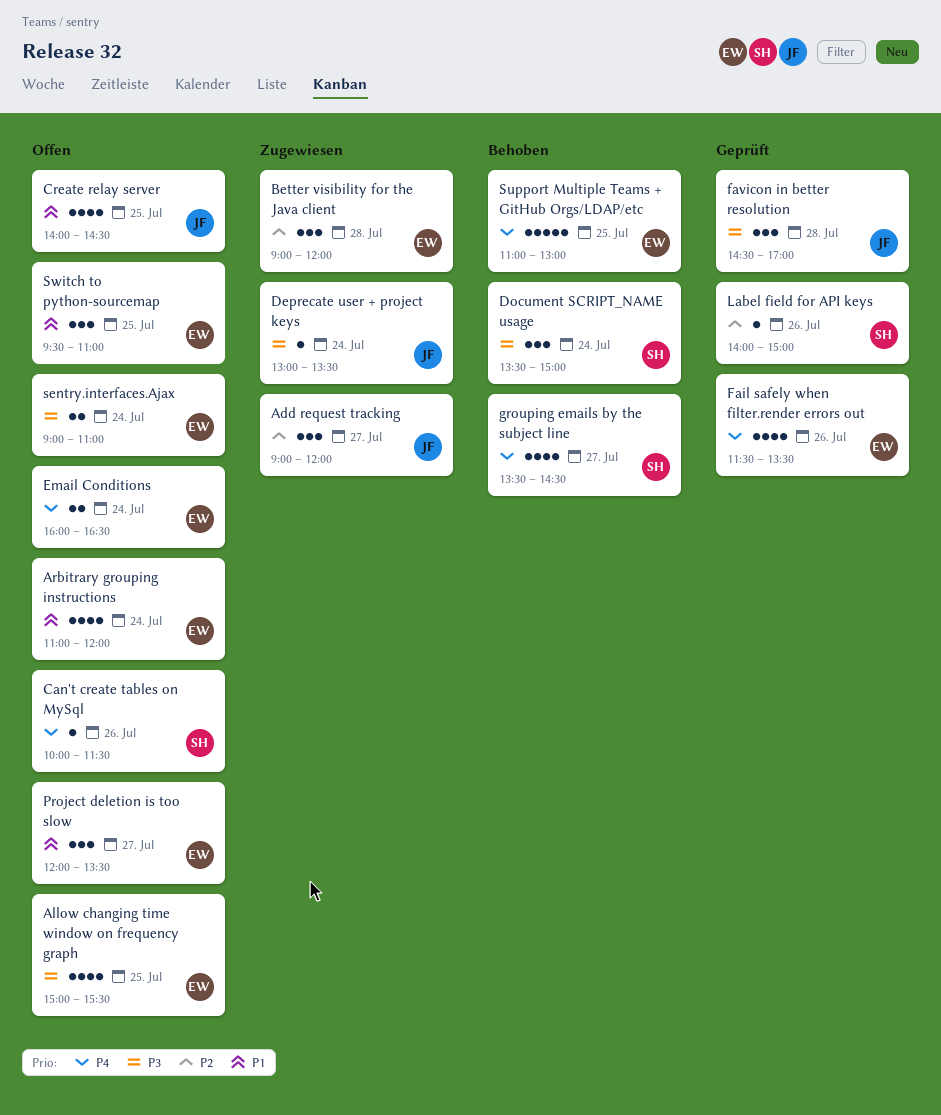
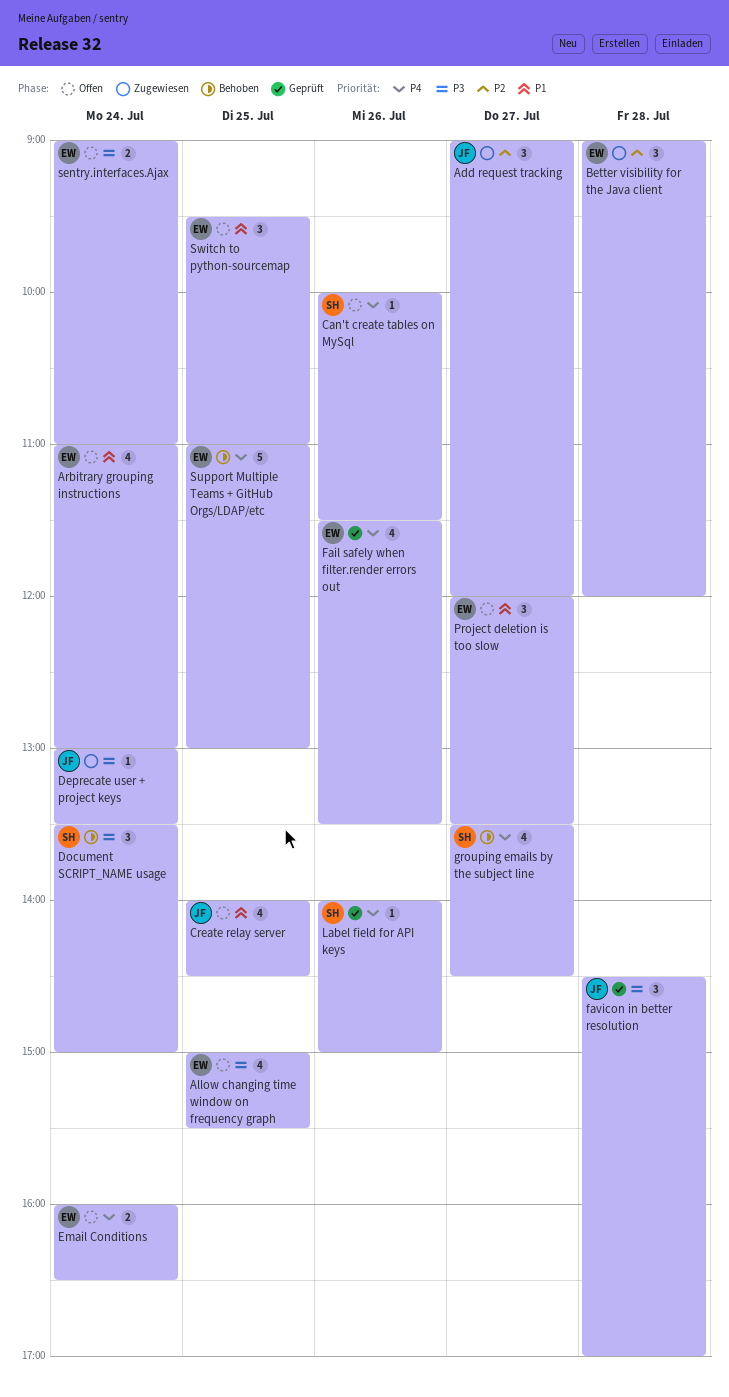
Arbitrary grouping instructions, ends: 12:00 -> 13:00
Label field for API keys, priority: P2 -> P4

